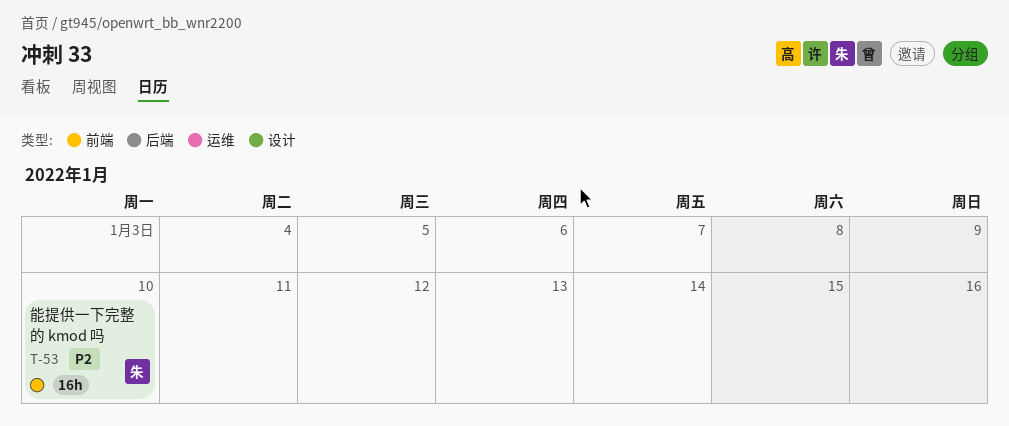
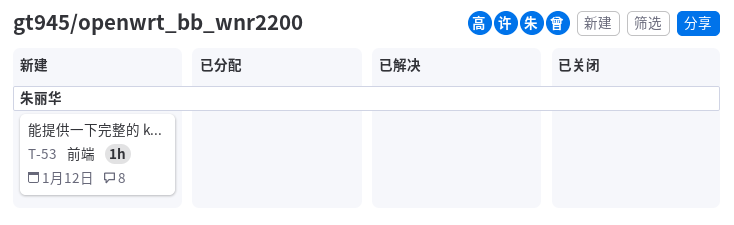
T-53, estimate: 16h -> 1h
T-53, due: Jan 10 -> Jan 12

